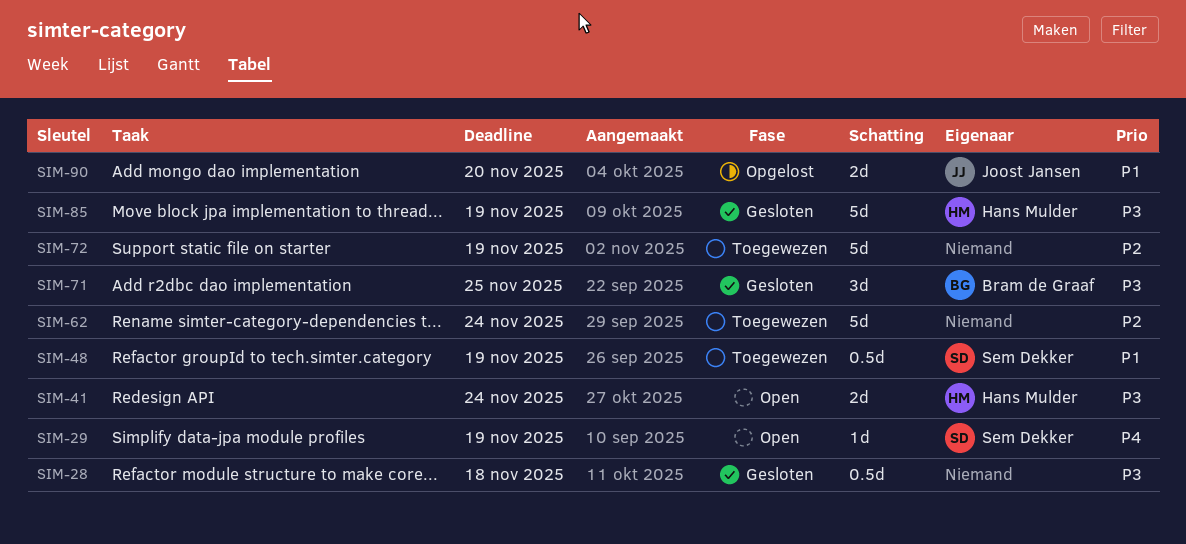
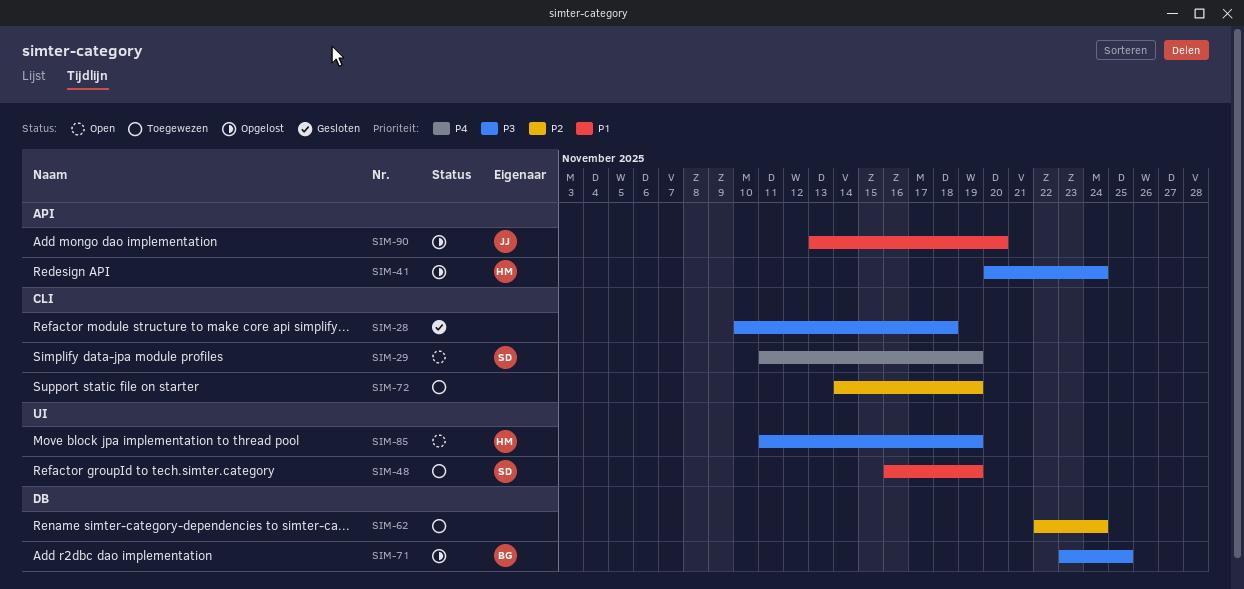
SIM-41, status: Open -> Opgelost
SIM-71, status: Gesloten -> Opgelost
SIM-85, status: Gesloten -> Open

